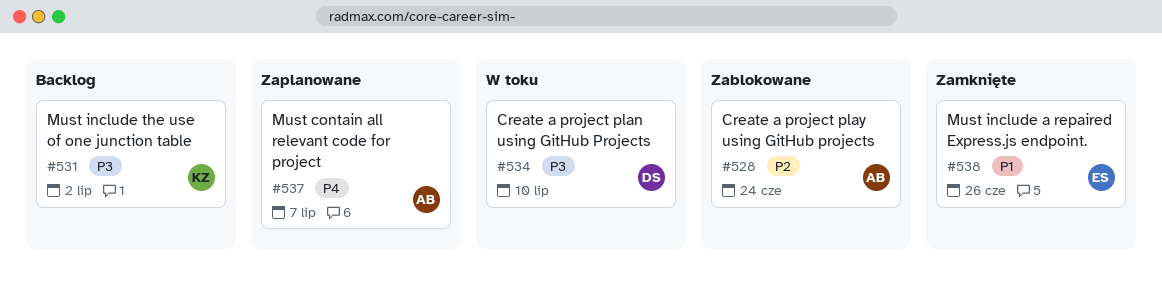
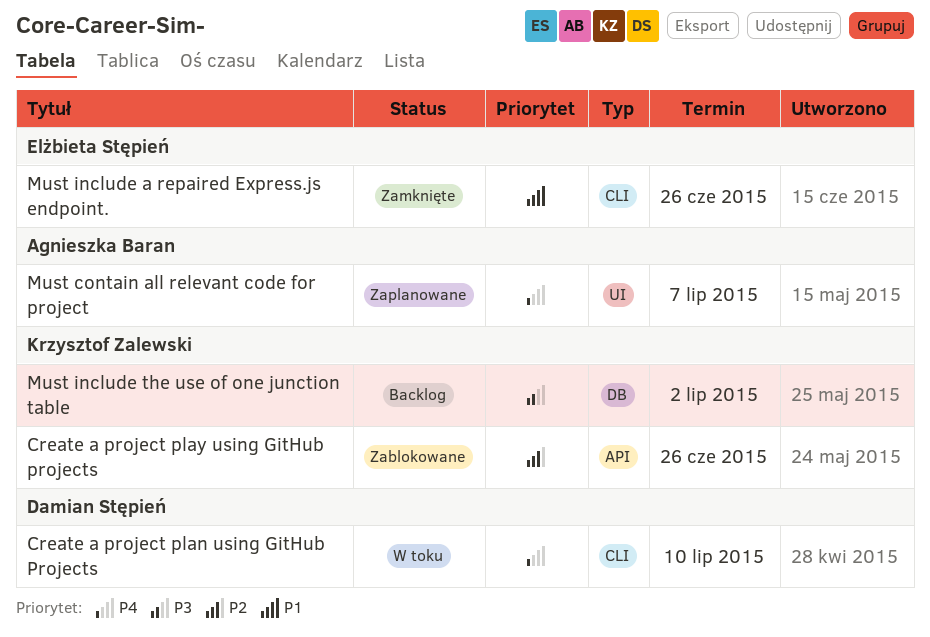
Create a project plan using GitHub Projects, priority: P3 -> P4
Create a project play using GitHub projects, owner: Agnieszka Baran -> Krzysztof Zalewski
Create a project play using GitHub projects, due: Jun 24 -> Jun 26

